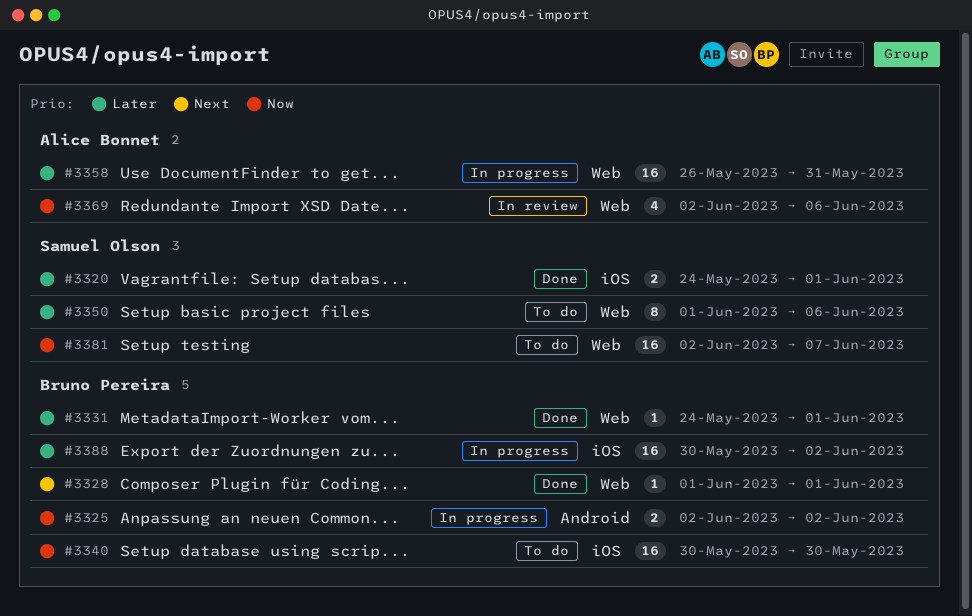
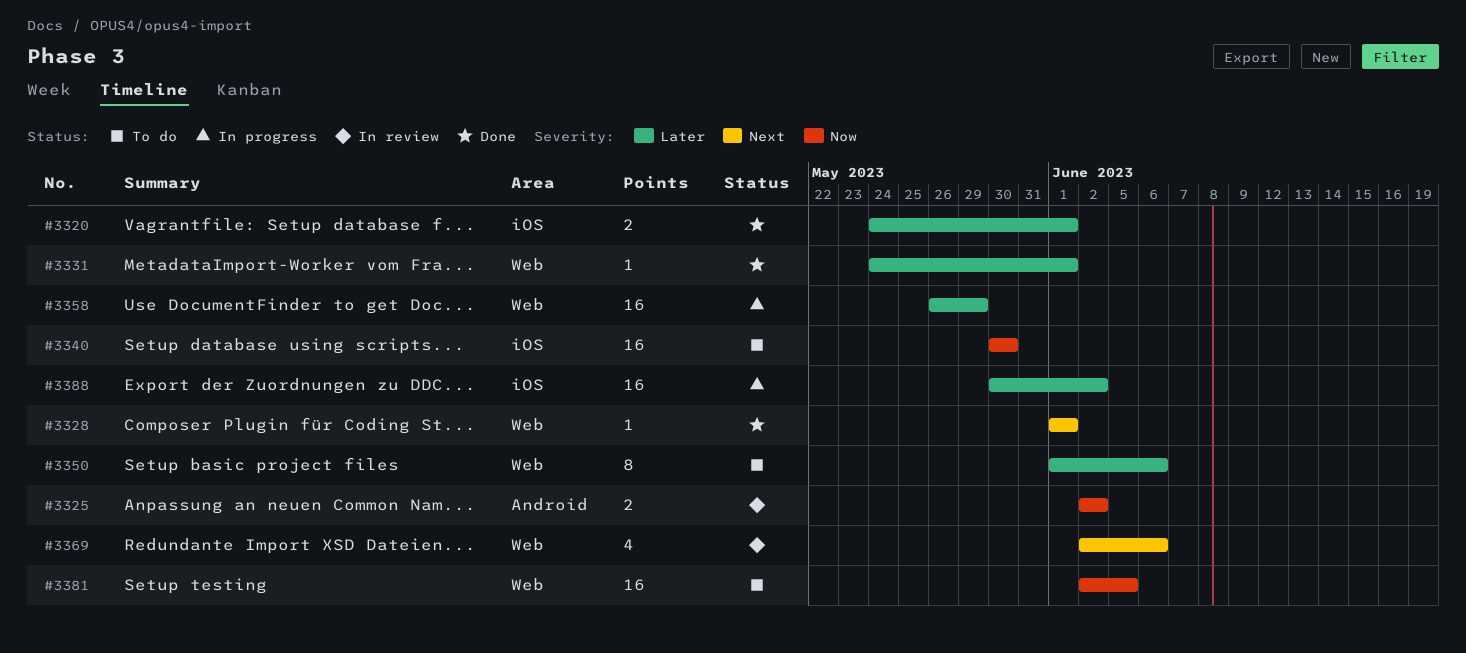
#3325, status: In progress -> In review
#3358, due: May 31 -> May 29
#3369, priority: Now -> Next
#3381, due: Jun 7 -> Jun 5

